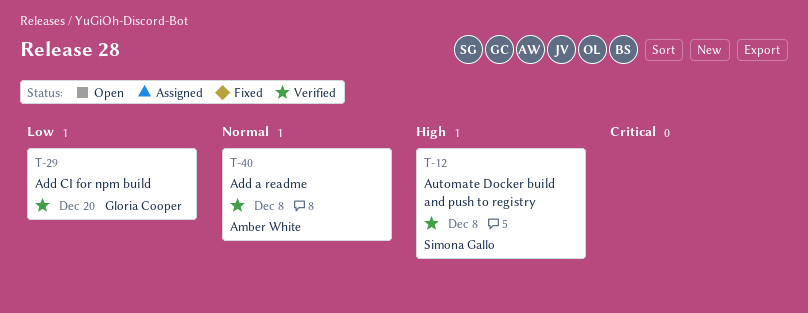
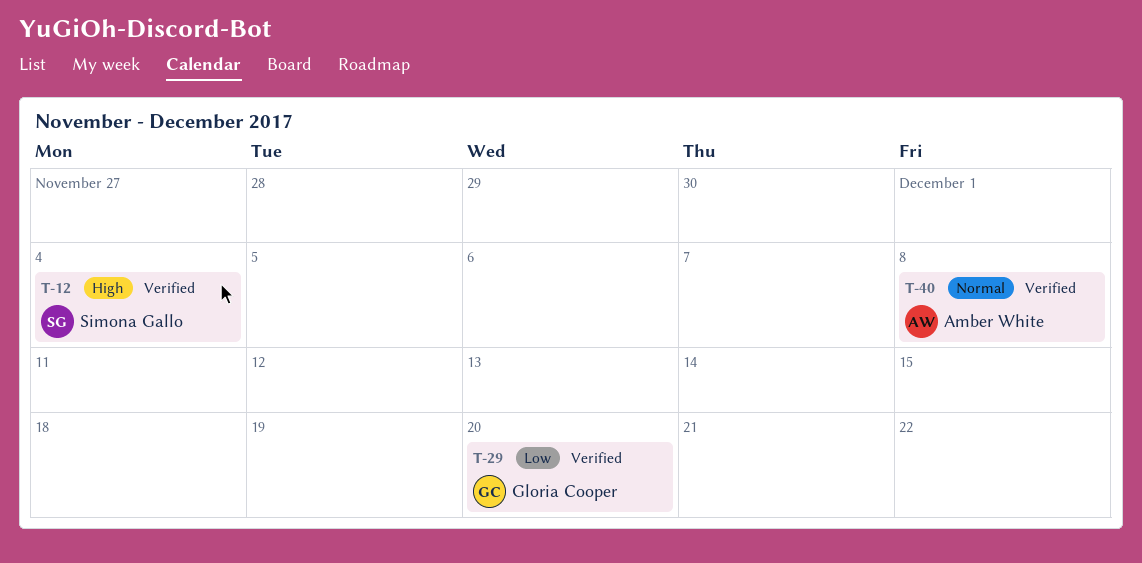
T-12, due: Dec 8 -> Dec 4

